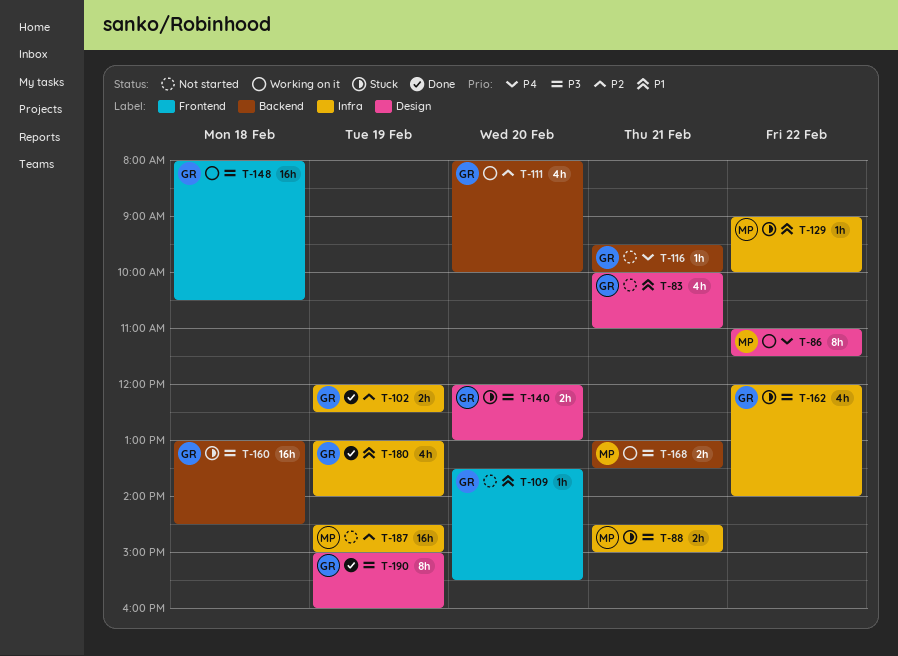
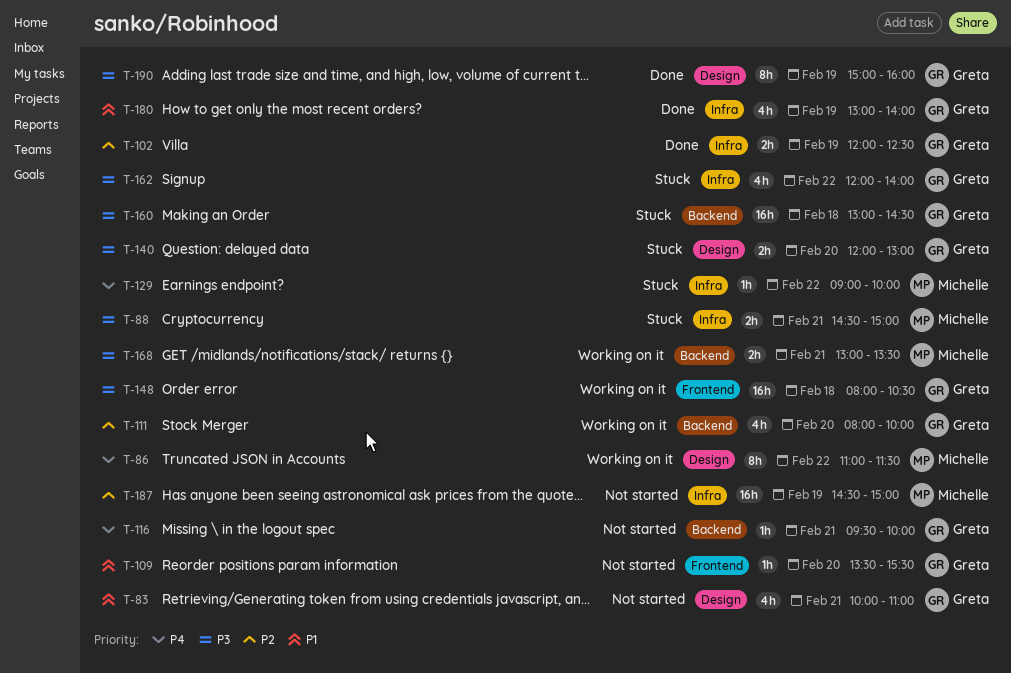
T-129, priority: P1 -> P4

